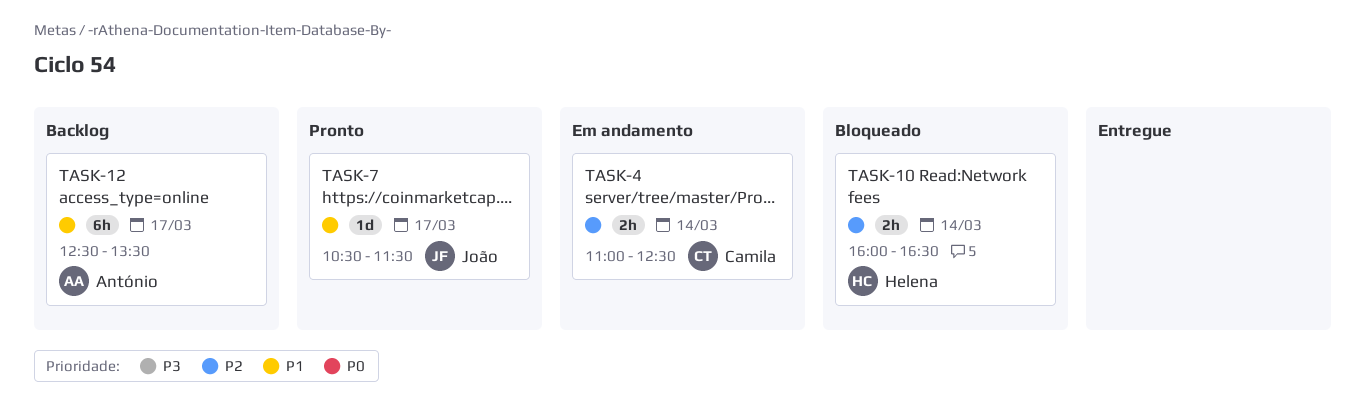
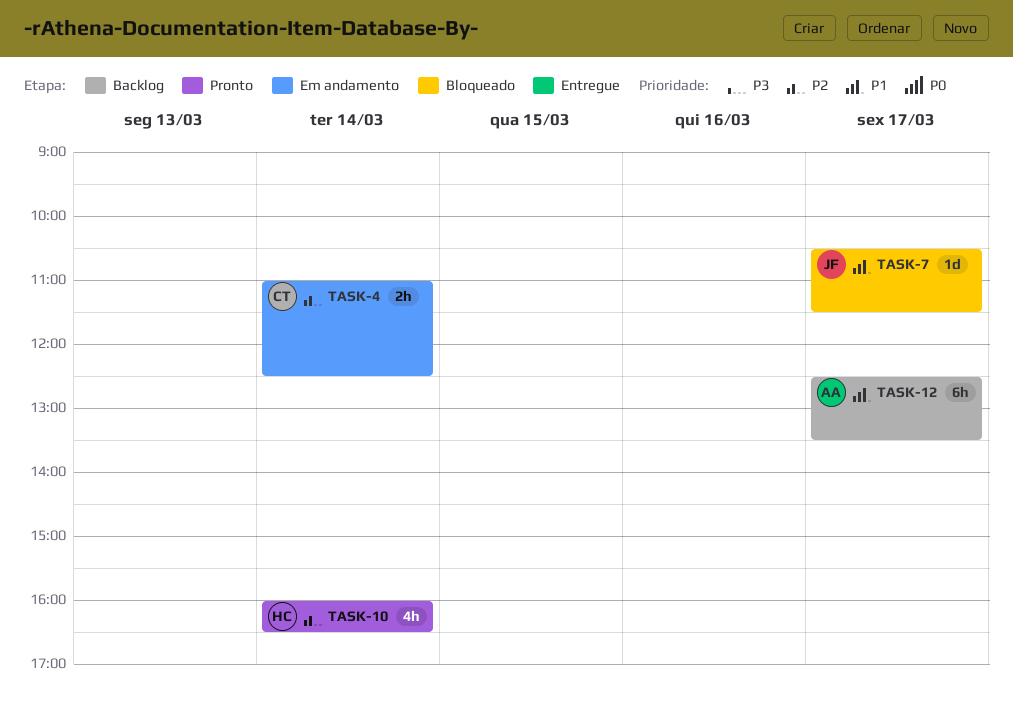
TASK-7, status: Pronto -> Bloqueado
TASK-10, status: Bloqueado -> Pronto
TASK-10, estimate: 2h -> 4h

